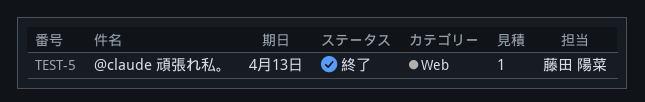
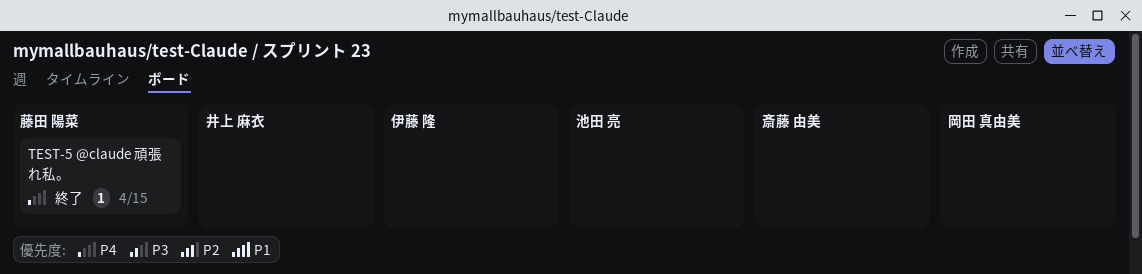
TEST-5, due: Apr 13 -> Apr 15

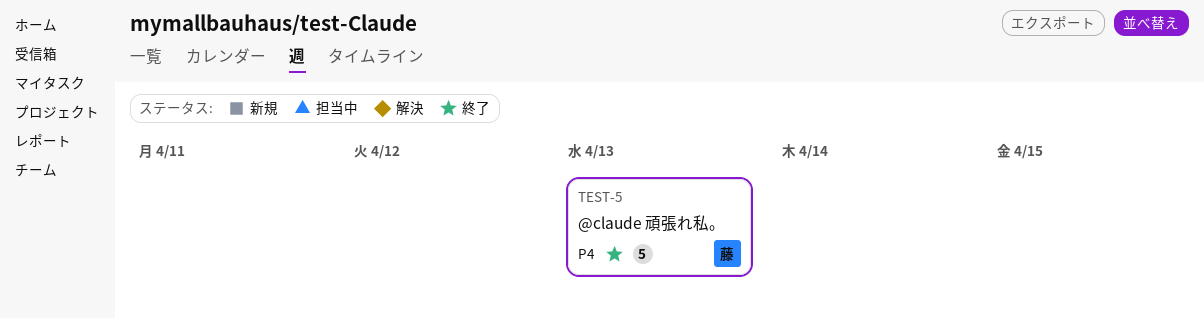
TEST-5, estimate: 1 -> 5
TEST-5, due: Apr 15 -> Apr 13

